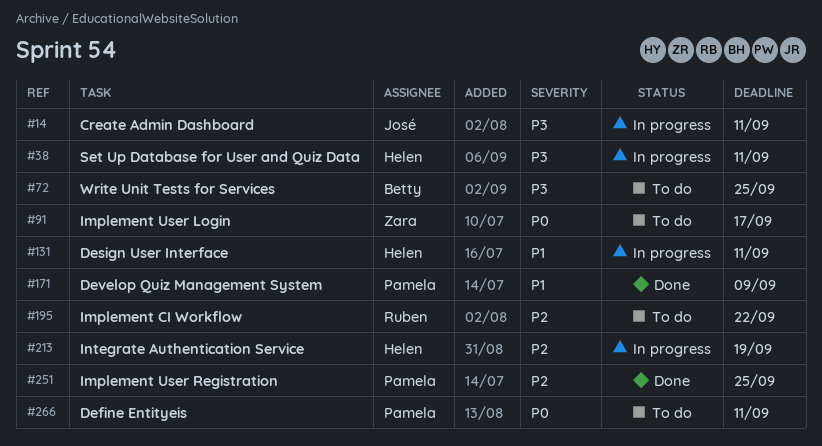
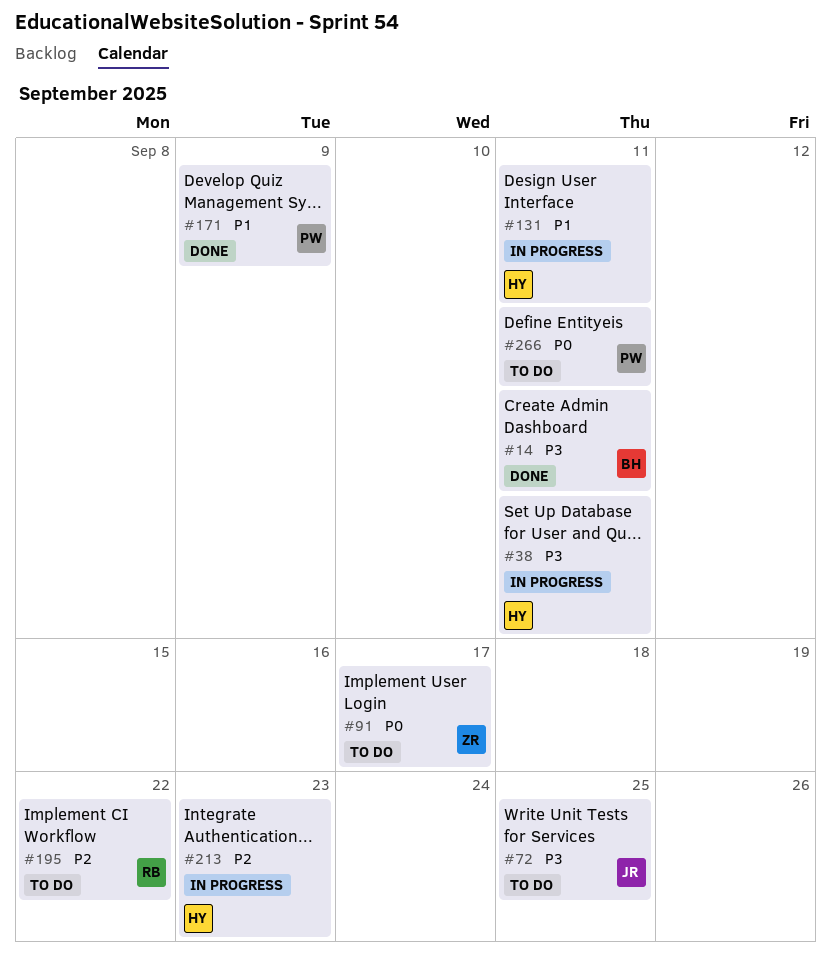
#14, status: In progress -> Done
#14, owner: José -> Betty
#72, owner: Betty -> José
#213, due: Sep 19 -> Sep 23
#251: present -> none

